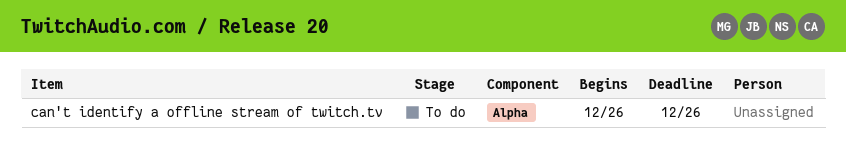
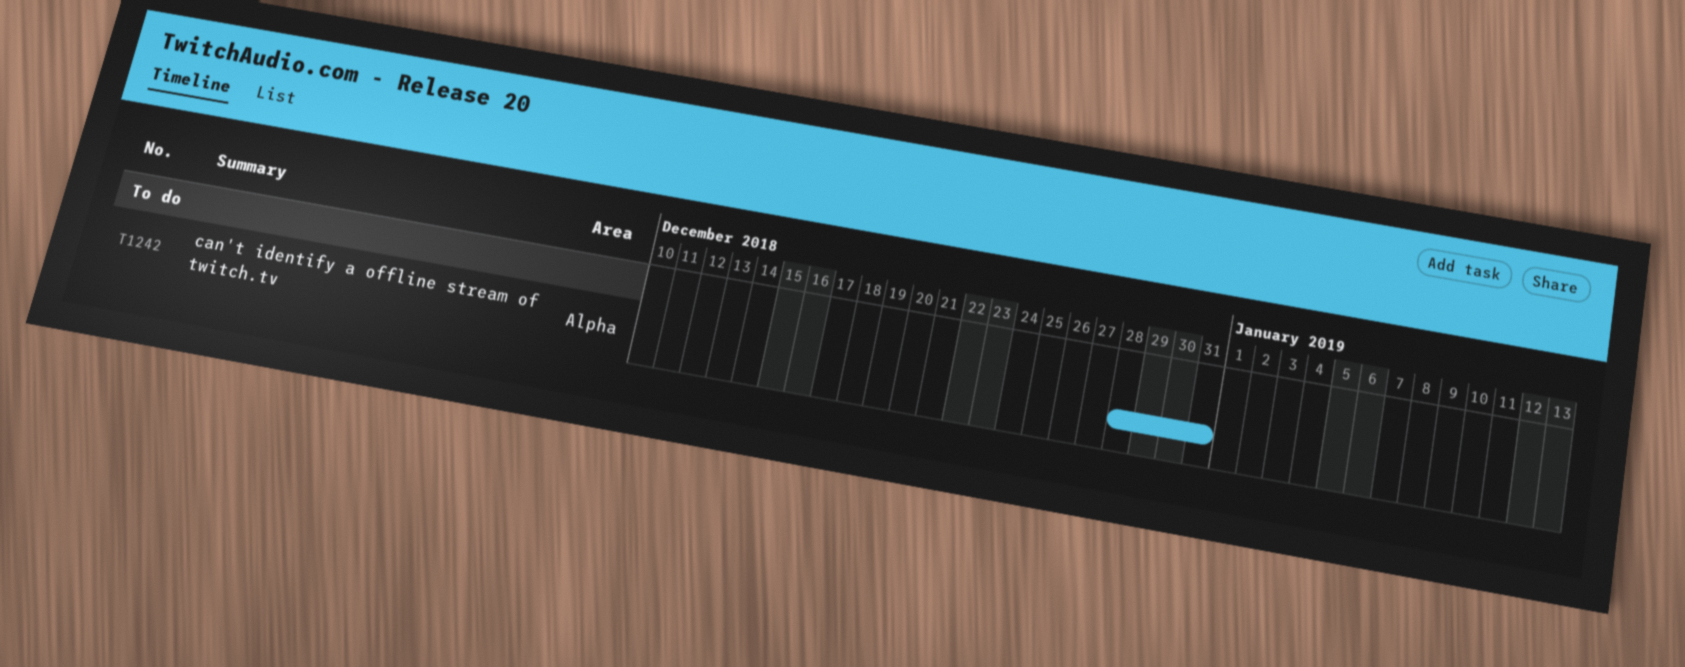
can't identify a offline stream of twitch.tv, start: Dec 26 -> Dec 28
can't identify a offline stream of twitch.tv, due: Dec 26 -> Dec 31

